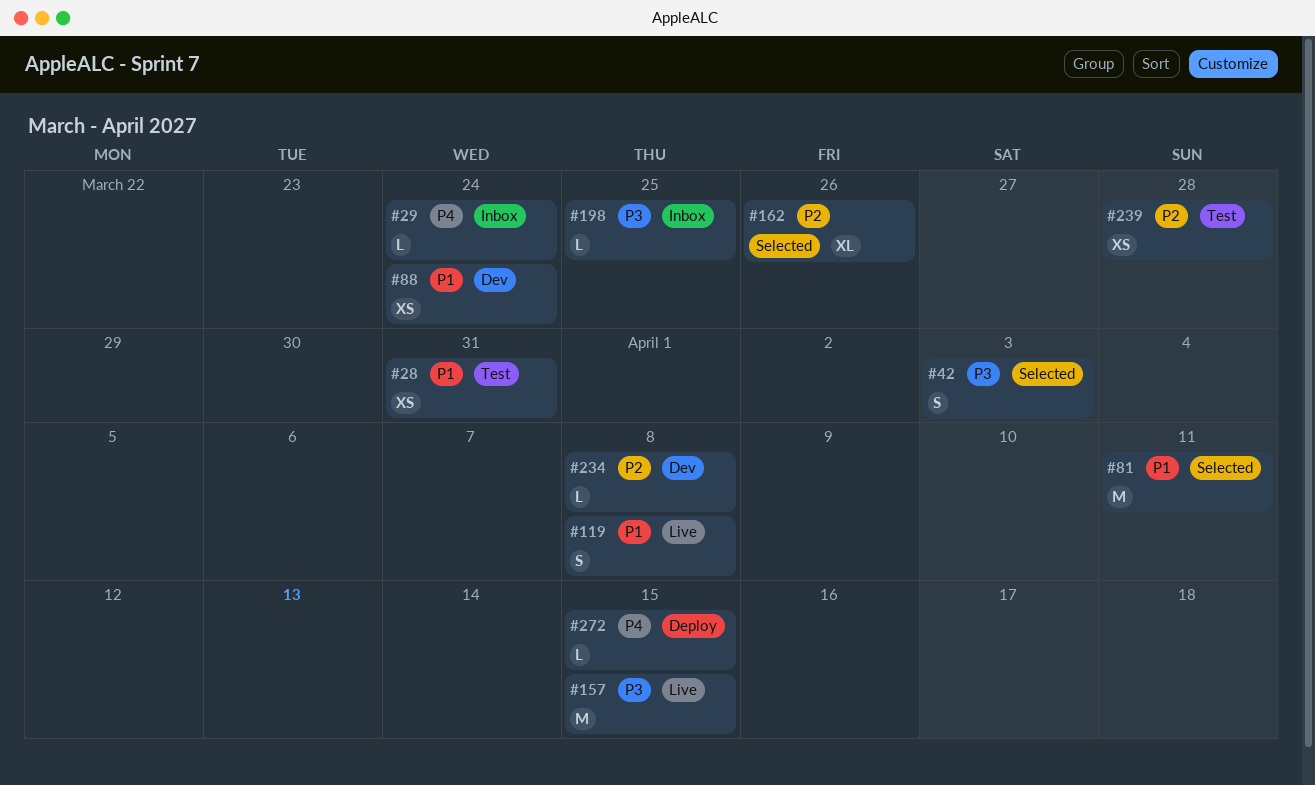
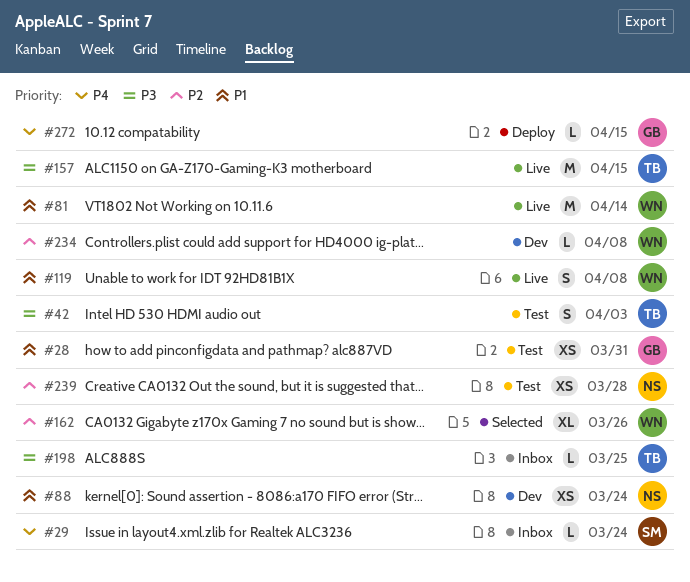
#42, status: Selected -> Test
#81, status: Selected -> Live
#81, due: Apr 11 -> Apr 14

